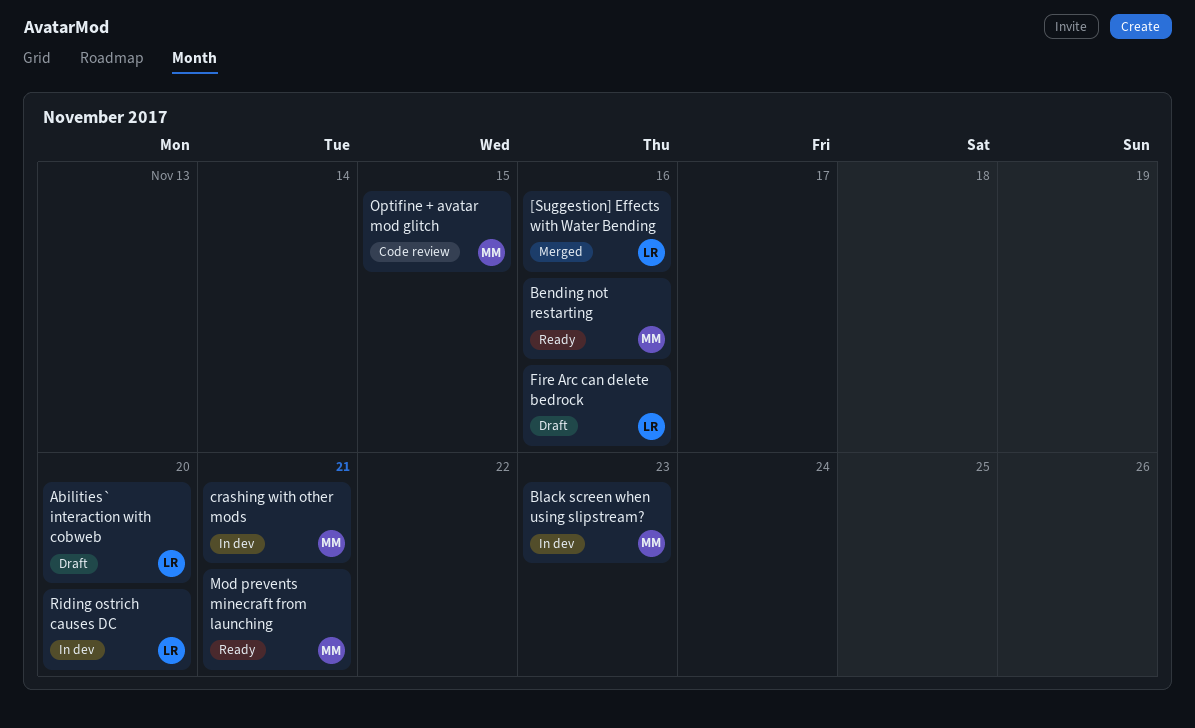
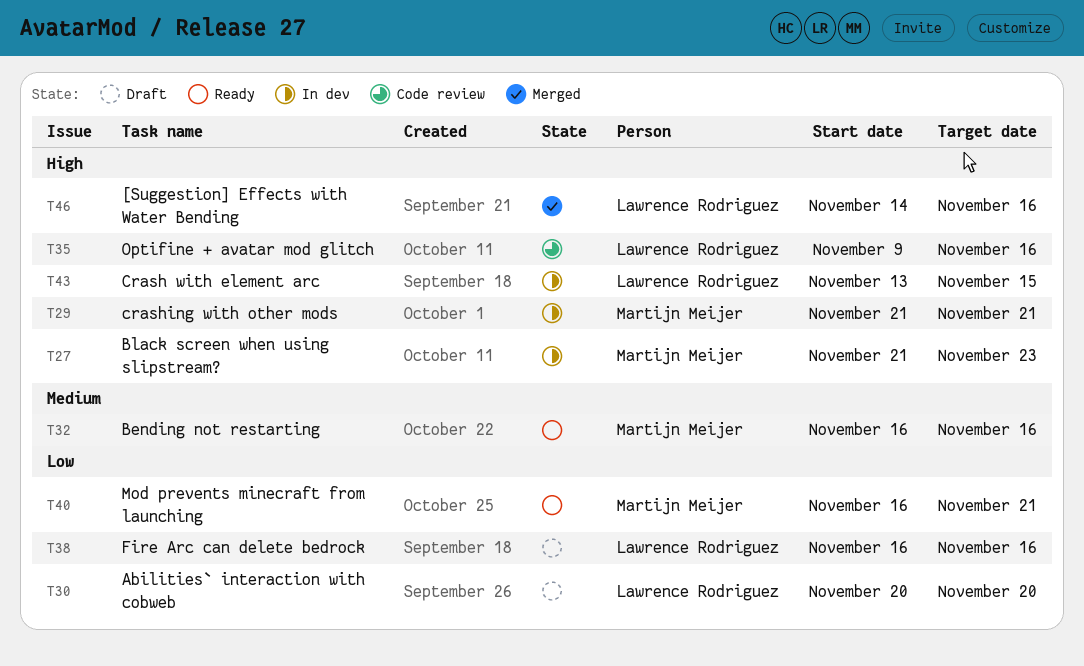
Crash with element arc: none -> present
Optifine + avatar mod glitch, owner: Martijn Meijer -> Lawrence Rodriguez
Optifine + avatar mod glitch, due: Nov 15 -> Nov 16
Riding ostrich causes DC: present -> none

